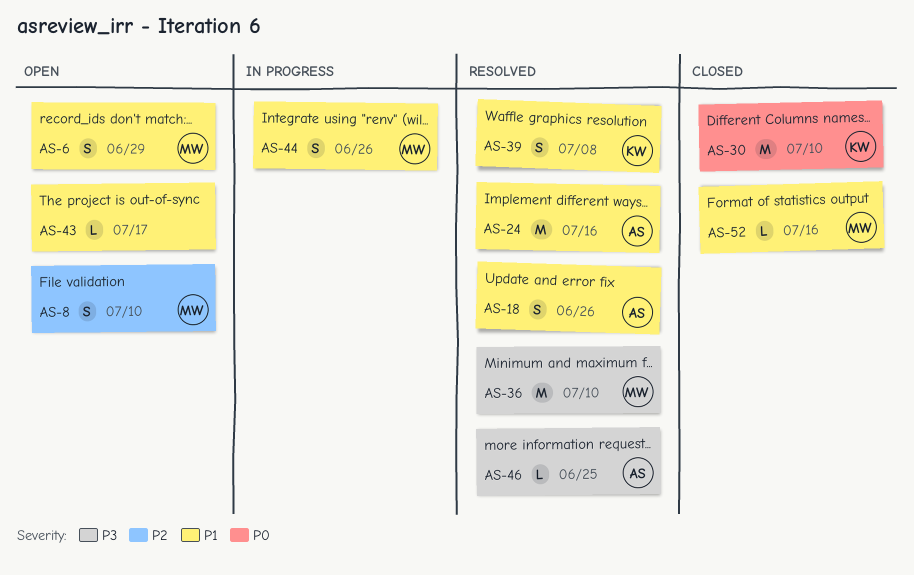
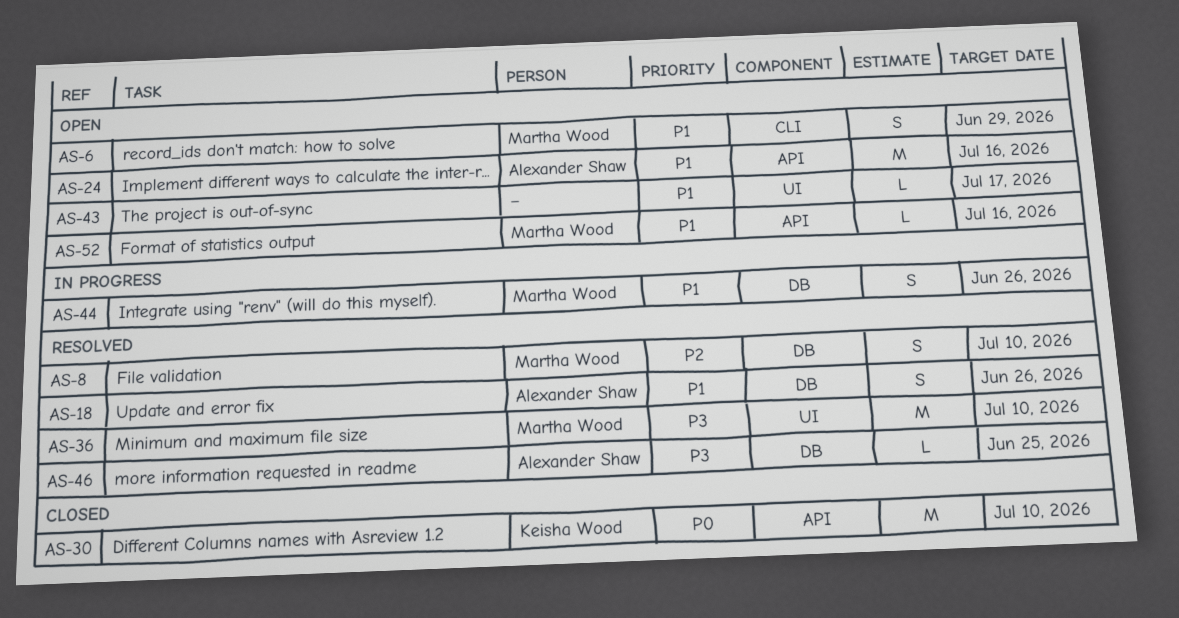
AS-8, status: Open -> Resolved
AS-24, status: Resolved -> Open
AS-39: present -> none
AS-52, status: Closed -> Open

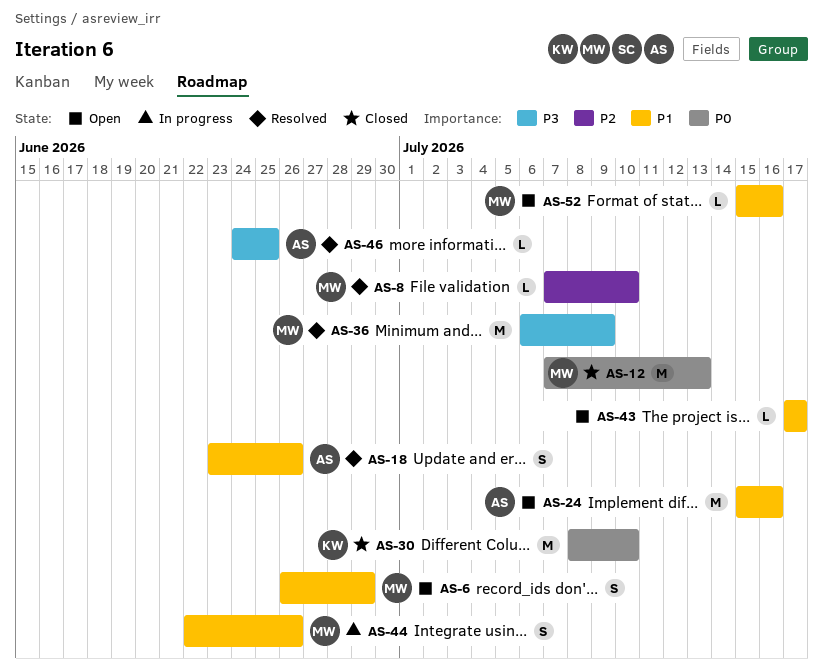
AS-8, estimate: S -> L
AS-12: none -> present
AS-36, due: Jul 10 -> Jul 9

